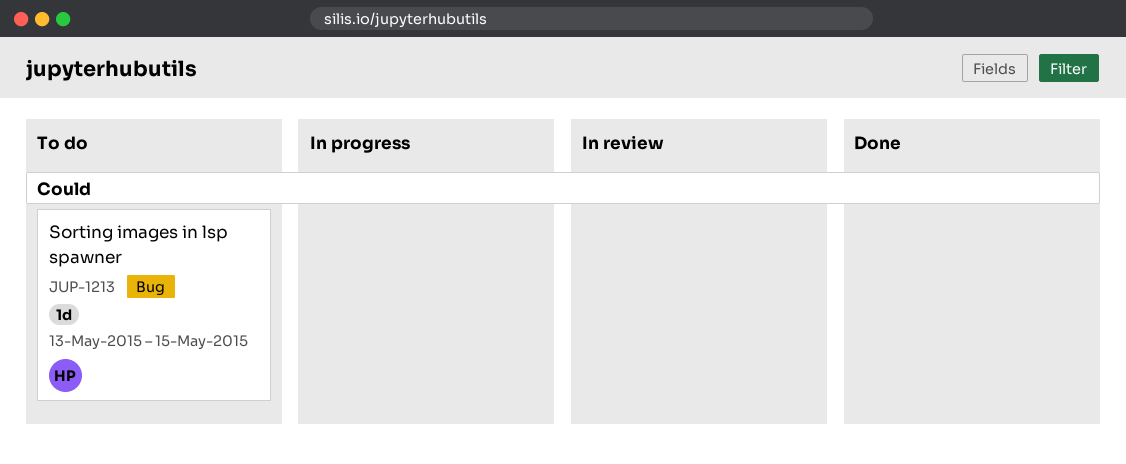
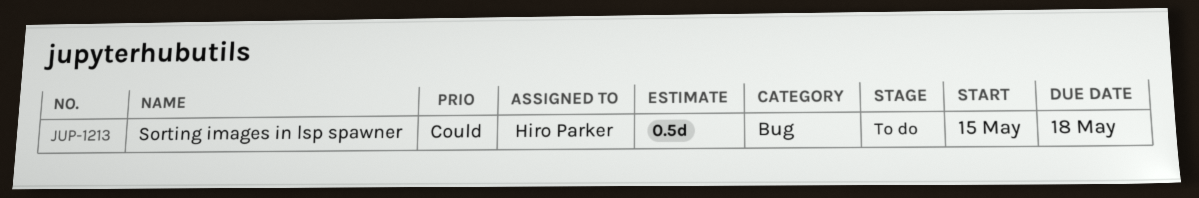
JUP-1213, estimate: 1d -> 0.5d
JUP-1213, start: May 13 -> May 15
JUP-1213, due: May 15 -> May 18

